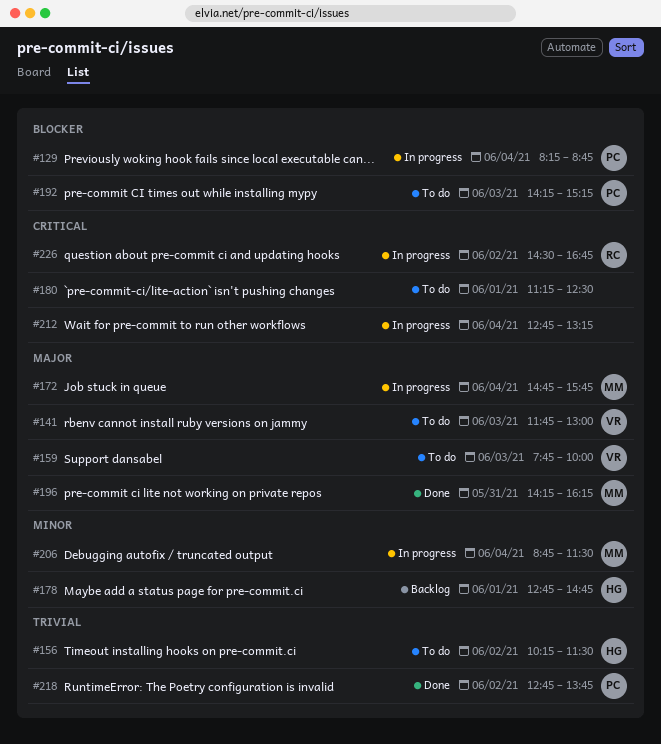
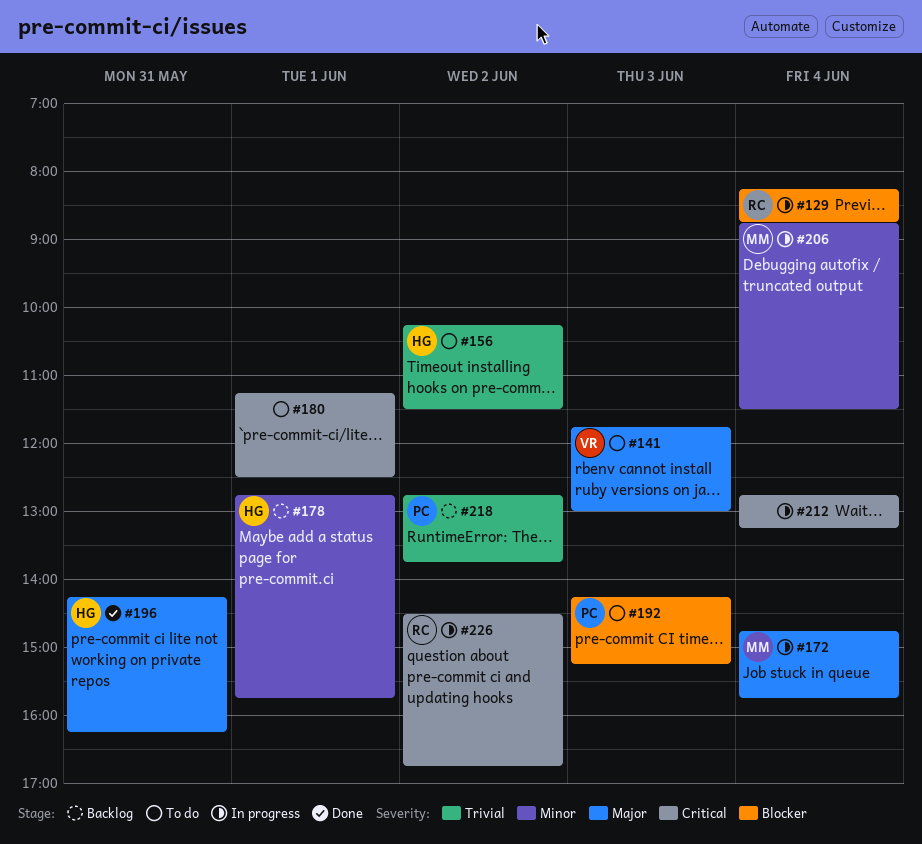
#129, owner: PC -> RC
#159: present -> none
#178, ends: 14:45 -> 15:45
#196, owner: MM -> HG
#218, status: Done -> Backlog

